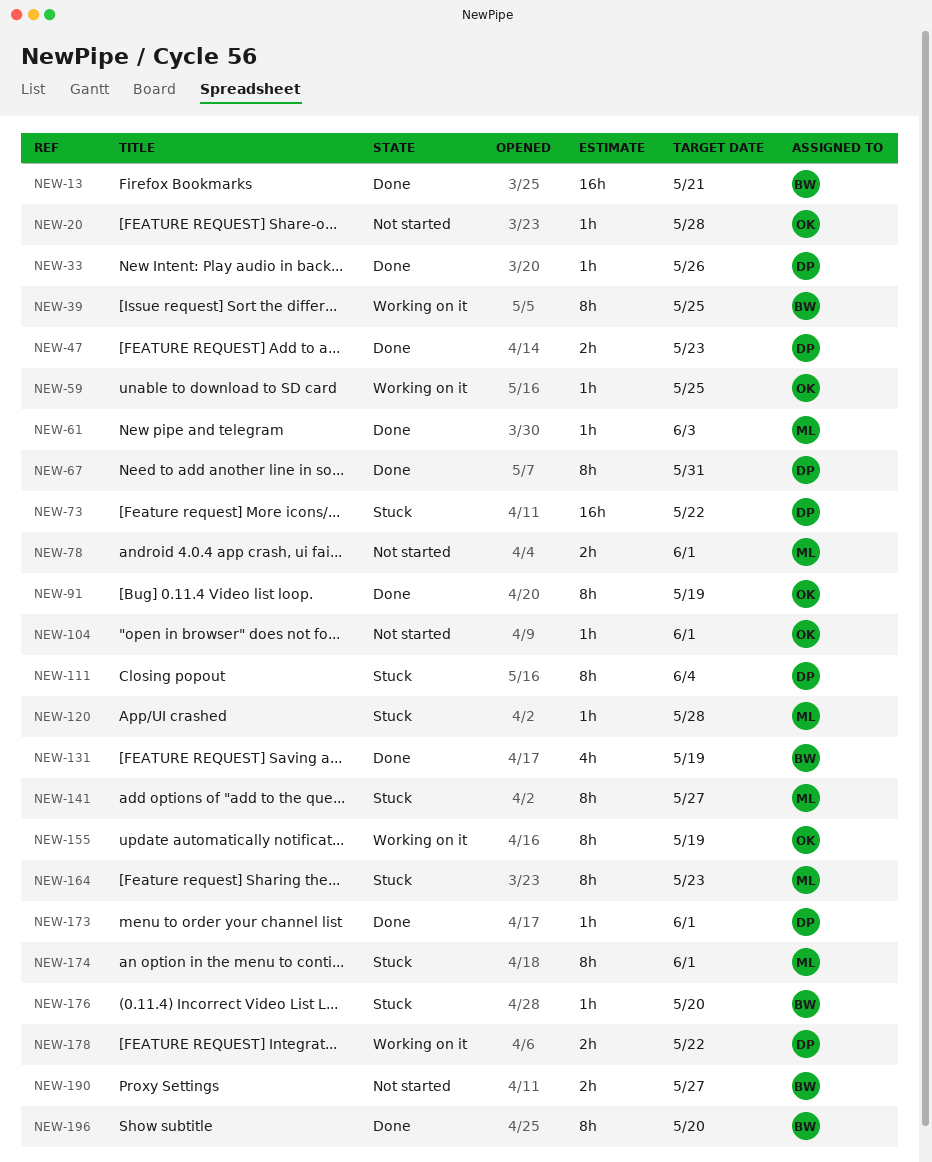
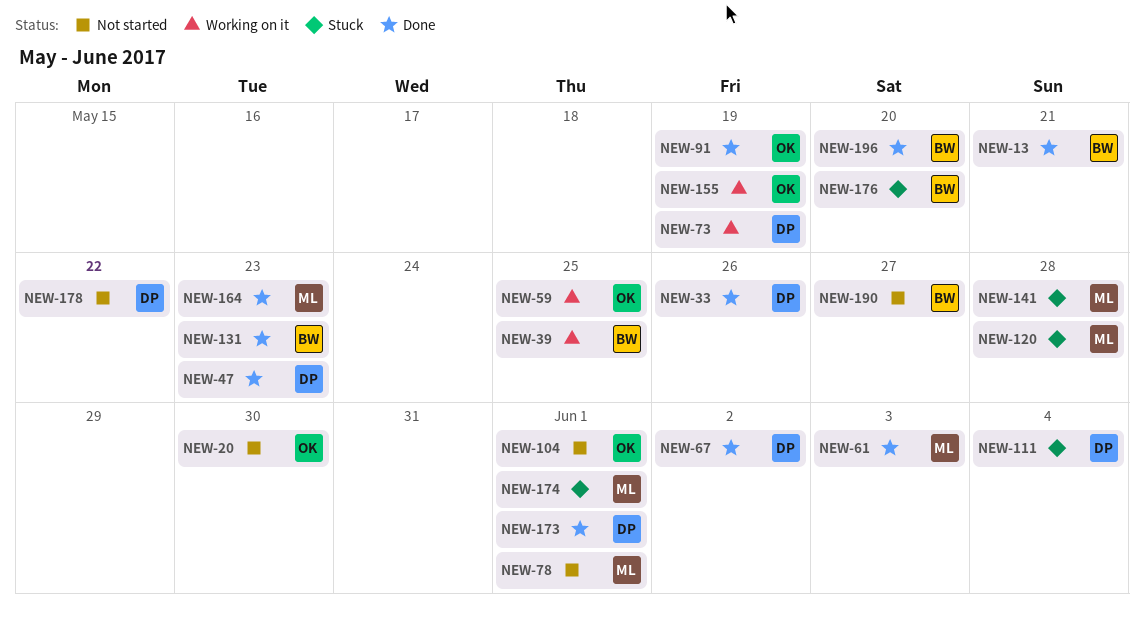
NEW-20, due: May 28 -> May 30
NEW-67, due: May 31 -> Jun 2
NEW-73, status: Stuck -> Working on it
NEW-73, due: May 22 -> May 19
NEW-131, due: May 19 -> May 23
NEW-141, due: May 27 -> May 28
NEW-164, status: Stuck -> Done
NEW-178, status: Working on it -> Not started

